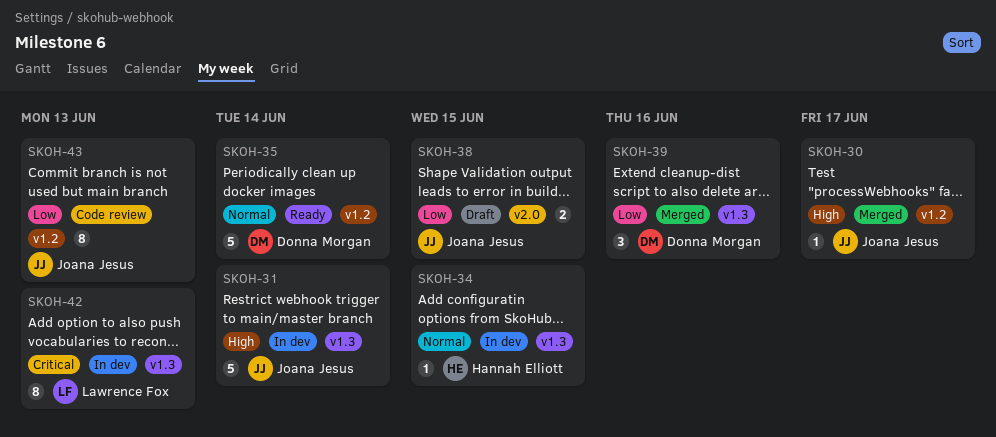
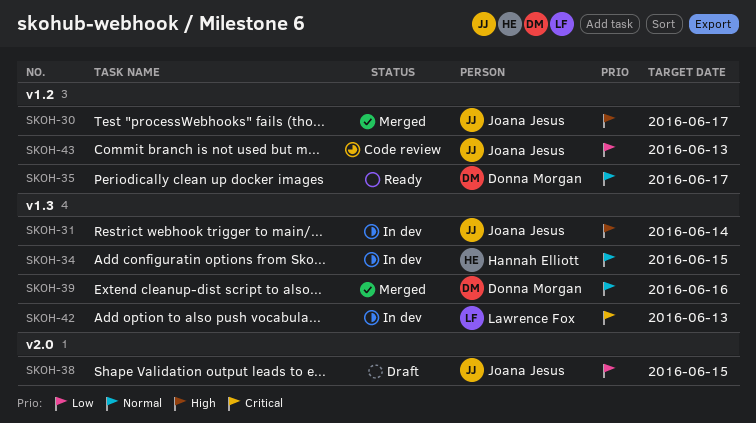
SKOH-35, due: Jun 14 -> Jun 17
SKOH-39, priority: Low -> Normal

